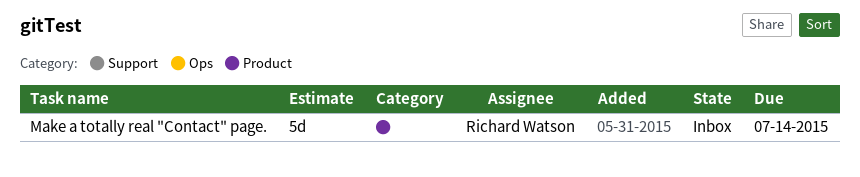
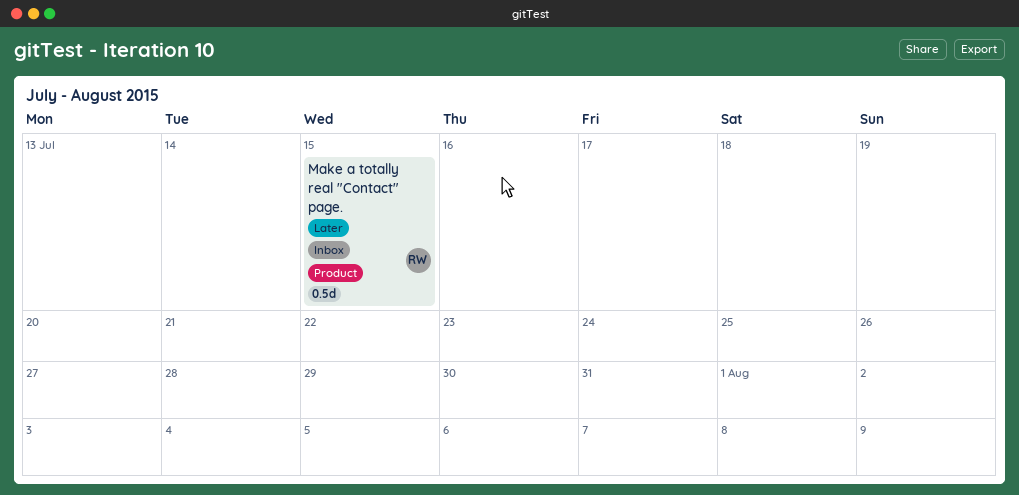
Make a totally real "Contact" page., estimate: 5d -> 0.5d
Make a totally real "Contact" page., due: Jul 14 -> Jul 15

